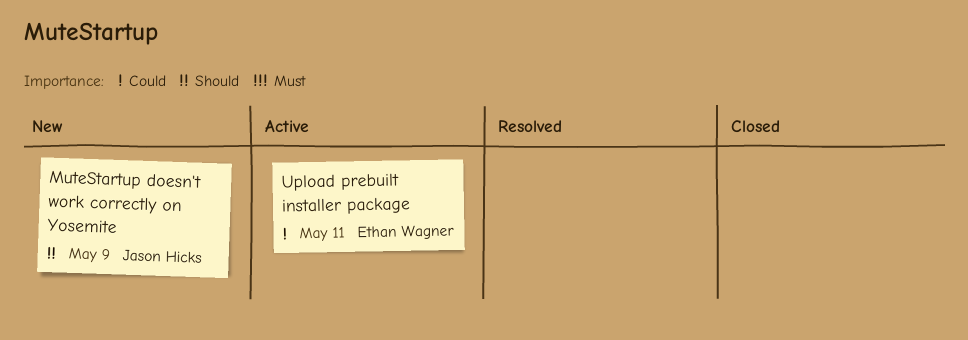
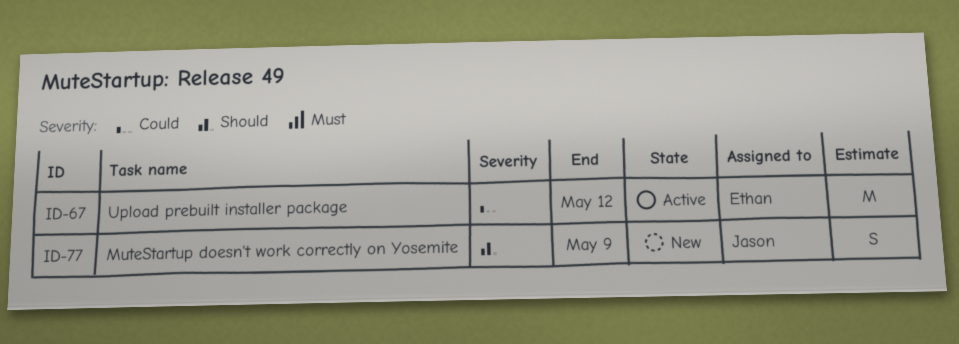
Upload prebuilt installer package, due: May 11 -> May 12

